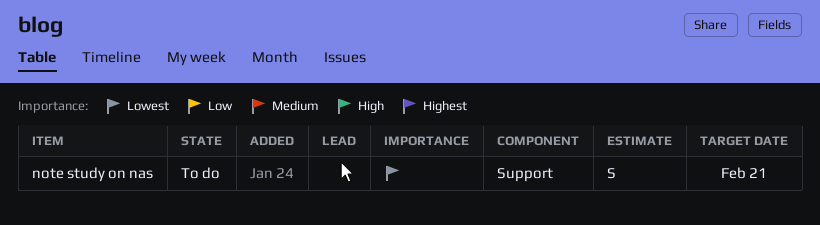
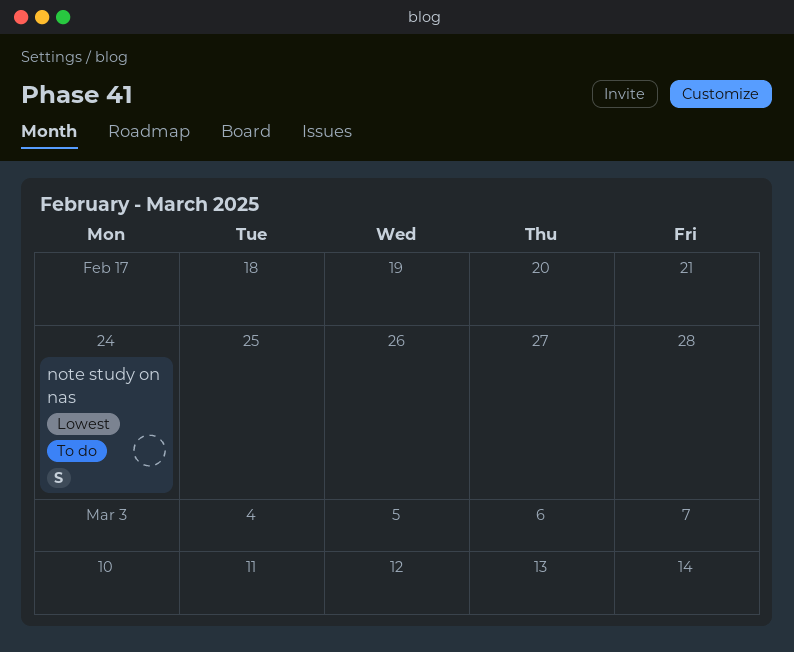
note study on nas, due: Feb 21 -> Feb 24

